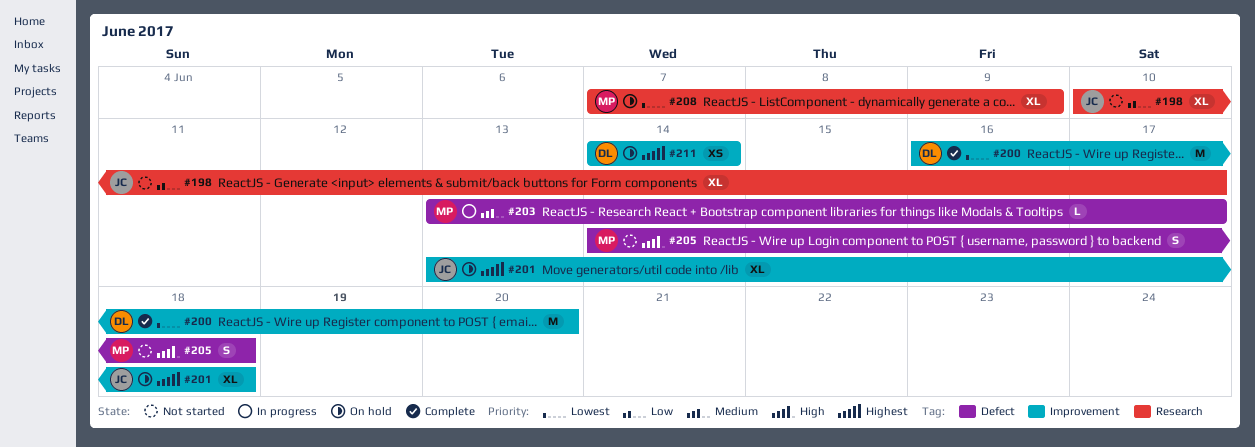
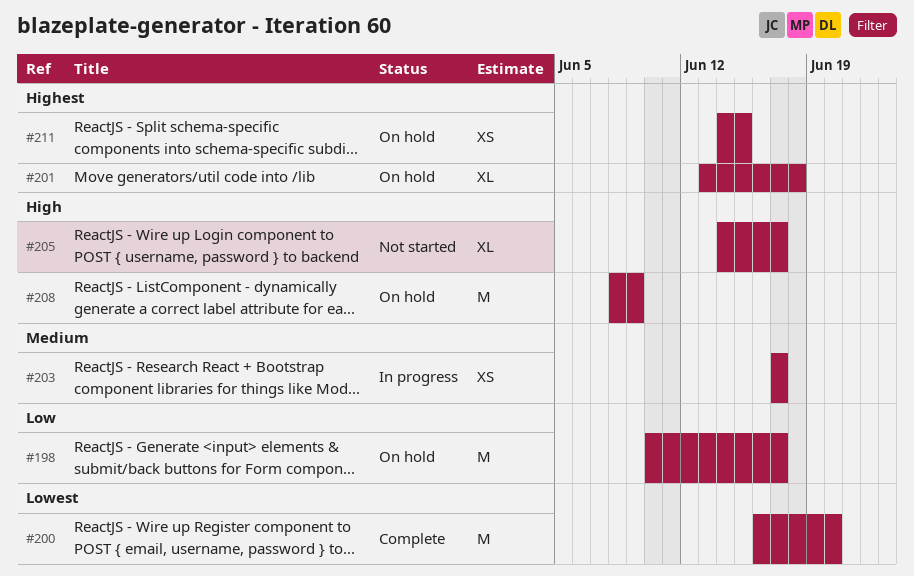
#198, status: Not started -> On hold
#198, estimate: XL -> M
#203, estimate: L -> XS
#203, start: Jun 13 -> Jun 17
#205, estimate: S -> XL
#205, due: Jun 18 -> Jun 17
#208, priority: Lowest -> High
#208, estimate: XL -> M
#208, start: Jun 7 -> Jun 8
#211, due: Jun 14 -> Jun 15

